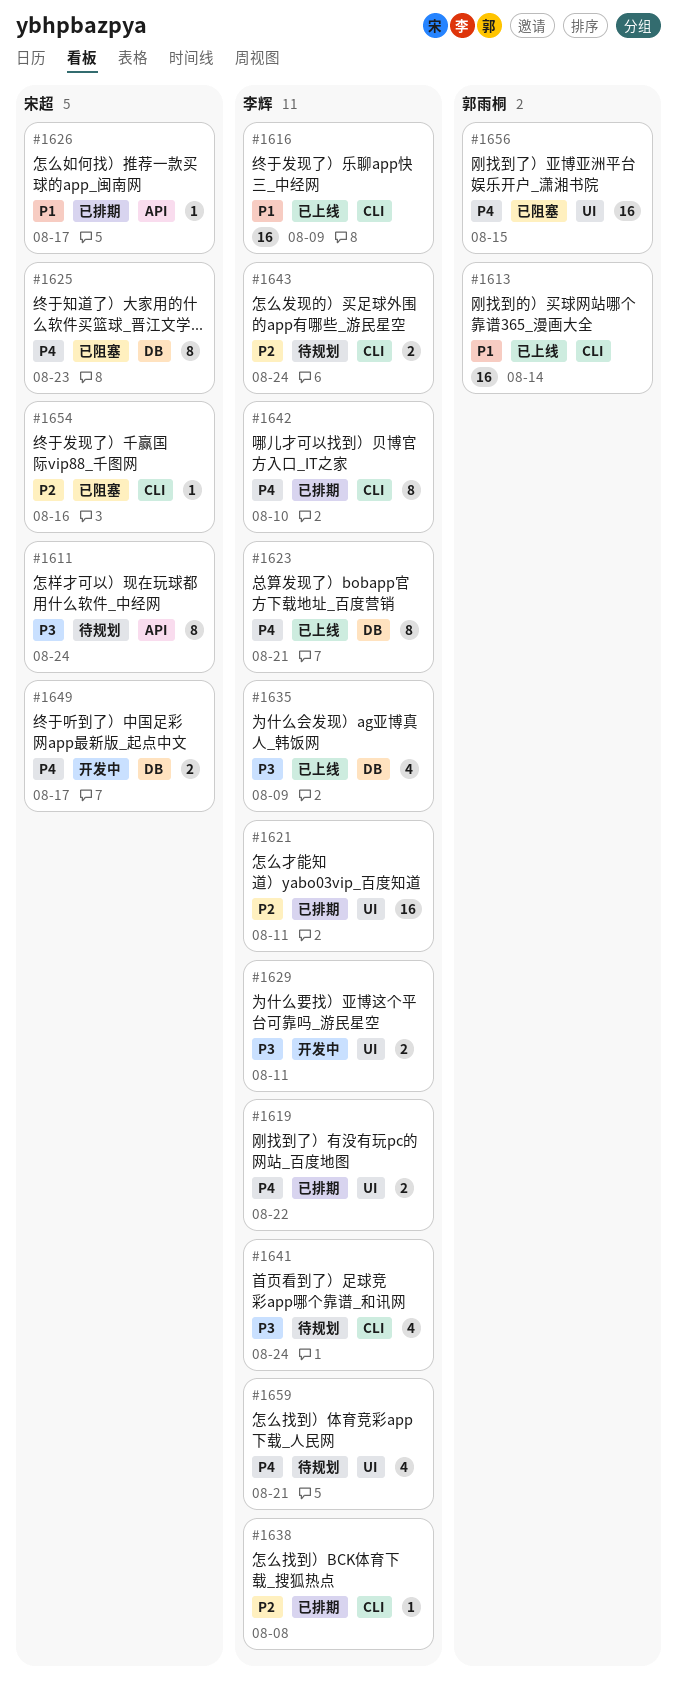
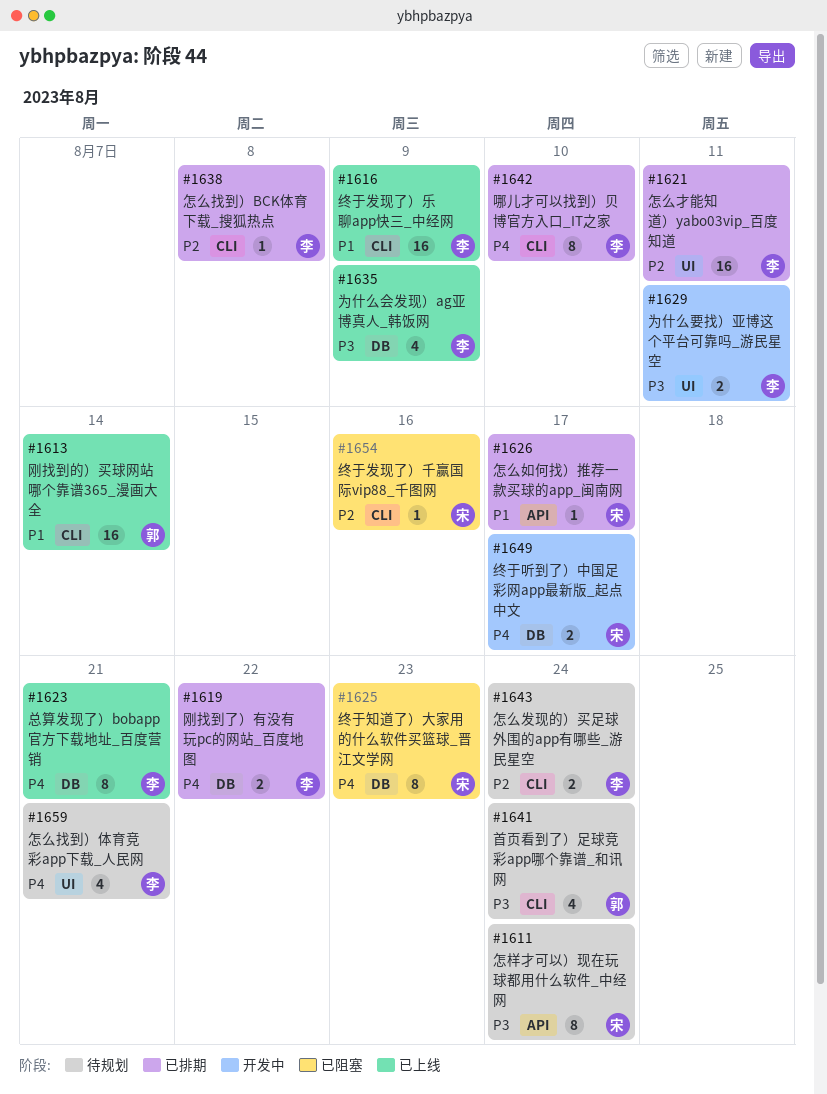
#1619, label: UI -> DB
#1641, owner: 李辉 -> 郭雨桐
#1656: present -> none

